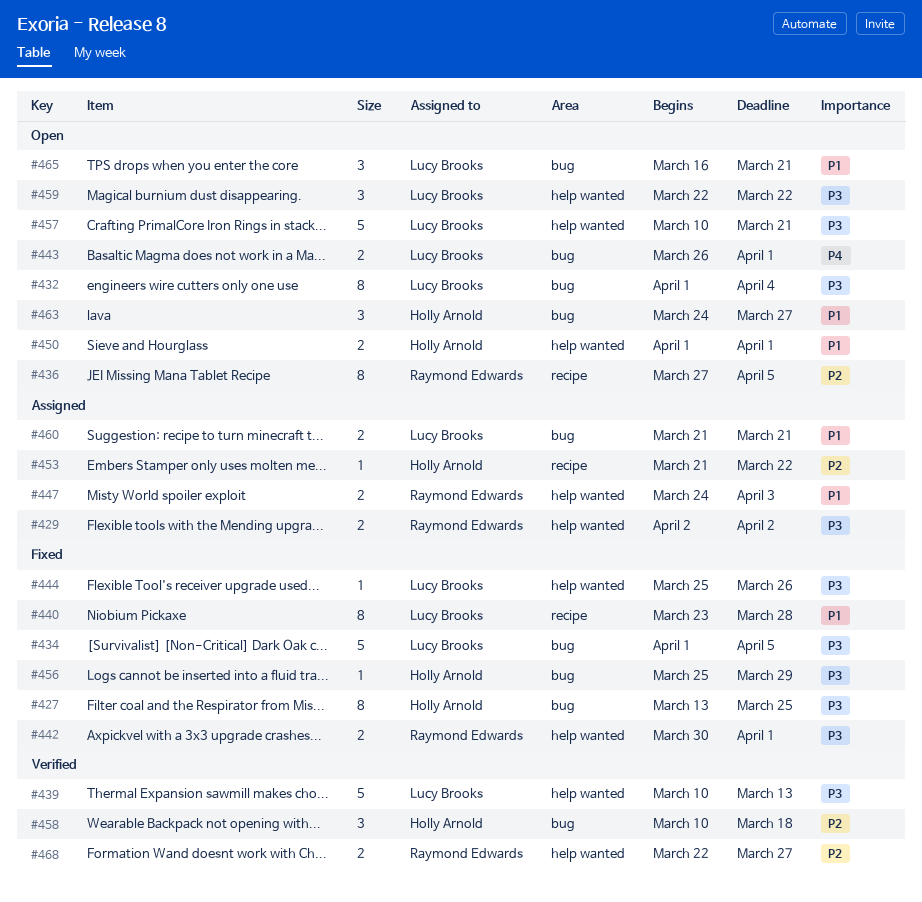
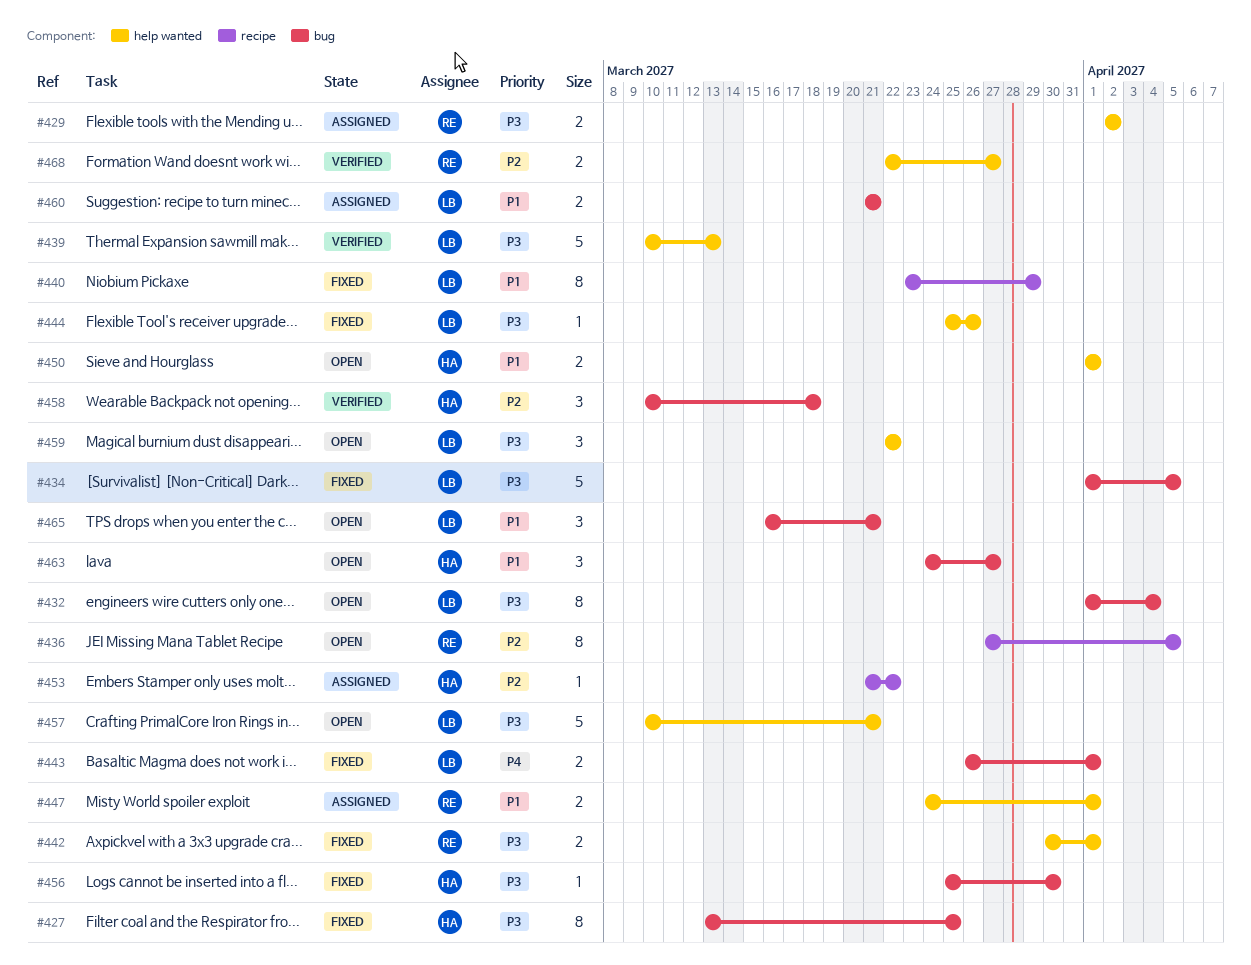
#440, due: Mar 28 -> Mar 29
#443, status: Open -> Fixed
#447, due: Apr 3 -> Apr 1
#456, due: Mar 29 -> Mar 30

